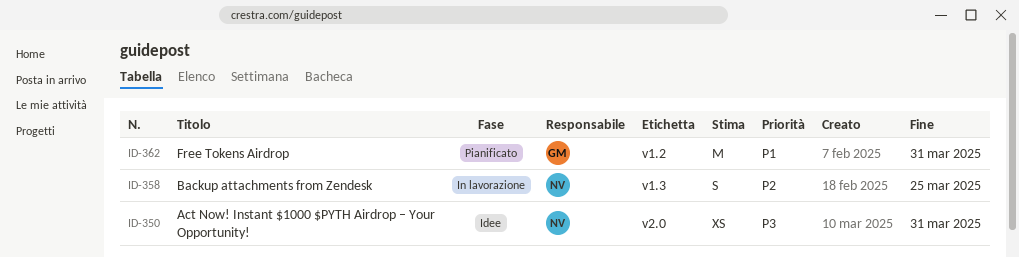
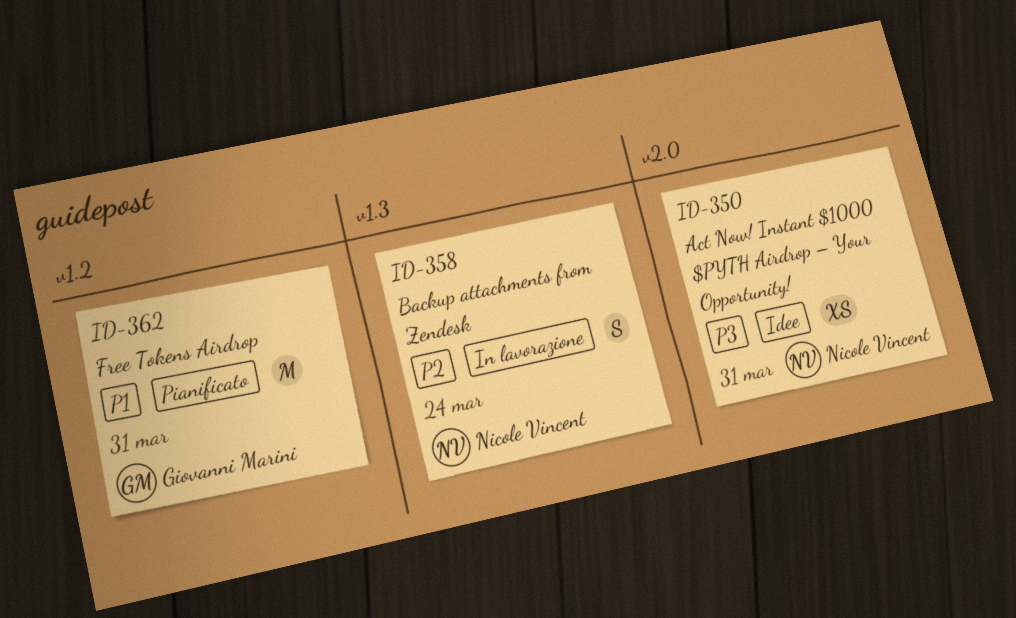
ID-358, due: Mar 25 -> Mar 24

